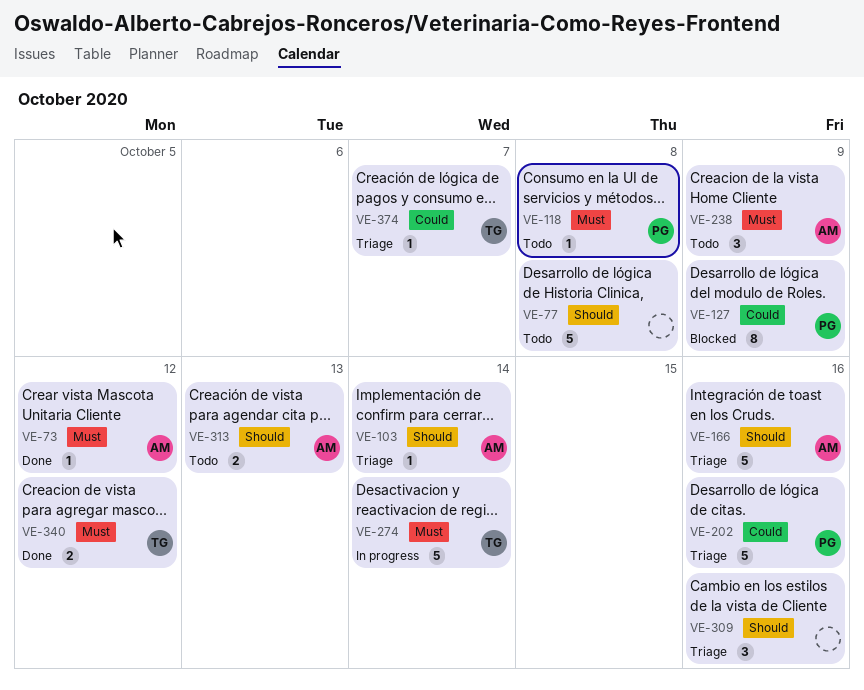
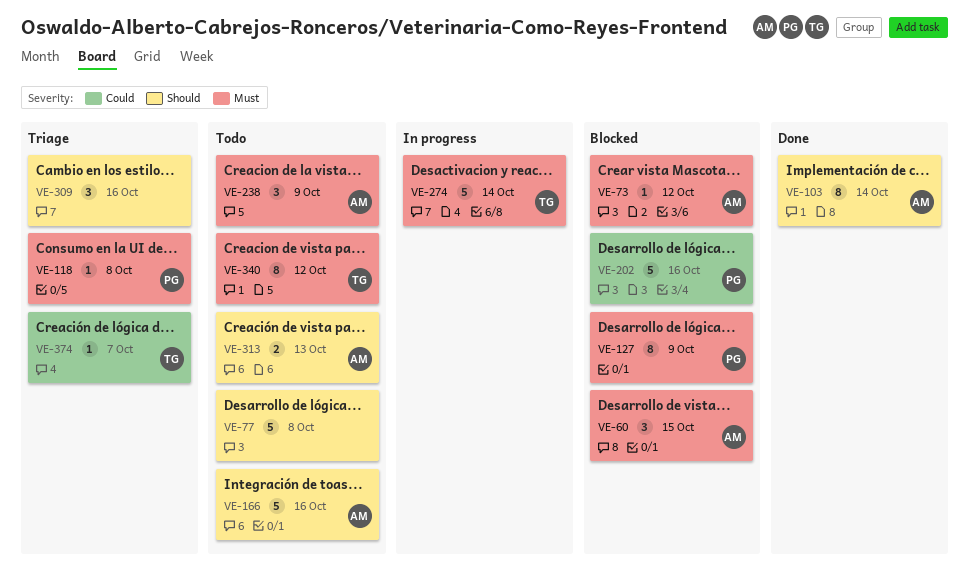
VE-60: none -> present
VE-73, status: Done -> Blocked
VE-103, status: Triage -> Done
VE-103, estimate: 1 -> 8
VE-118, status: Todo -> Triage
VE-127, priority: Could -> Must
VE-166, status: Triage -> Todo
VE-202, status: Triage -> Blocked
VE-340, status: Done -> Todo
VE-340, estimate: 2 -> 8

